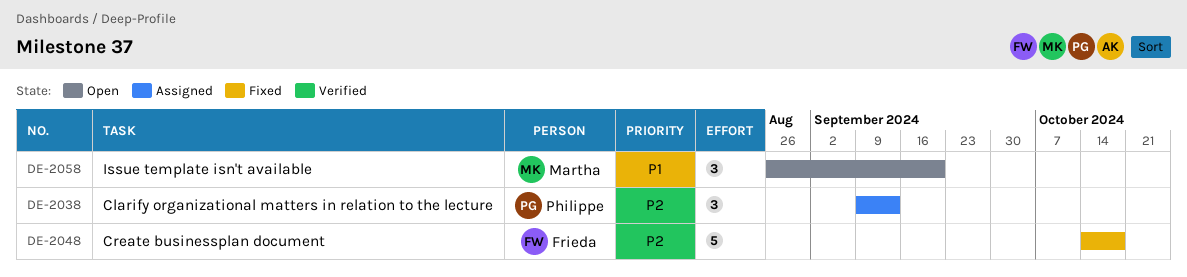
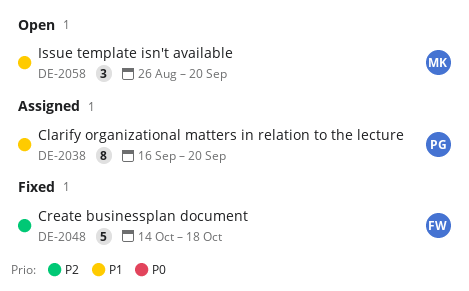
DE-2038, priority: P2 -> P1
DE-2038, estimate: 3 -> 8
DE-2038, start: Sep 9 -> Sep 16
DE-2038, due: Sep 13 -> Sep 20

